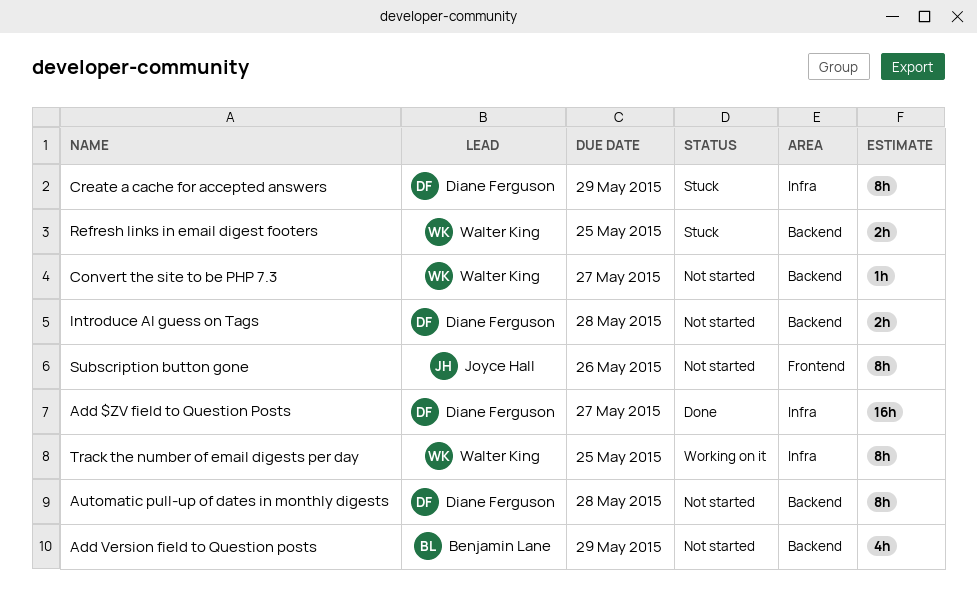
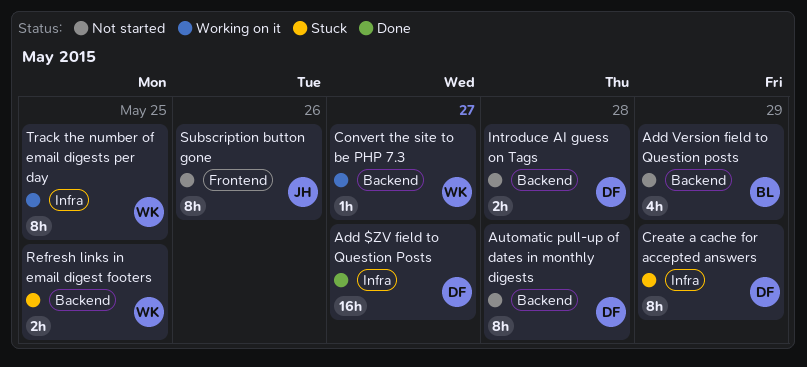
Convert the site to be PHP 7.3, status: Not started -> Working on it

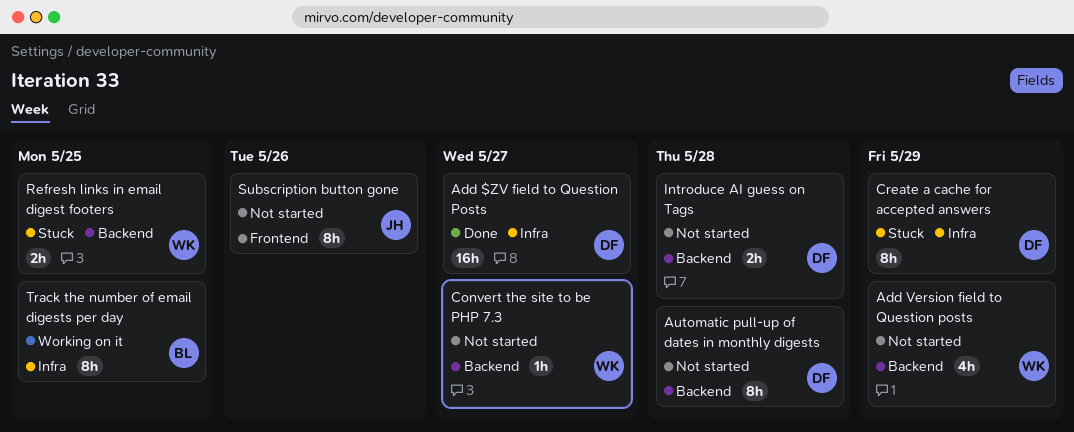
Add Version field to Question posts, owner: BL -> WK
Convert the site to be PHP 7.3, status: Working on it -> Not started
Track the number of email digests per day, owner: WK -> BL

